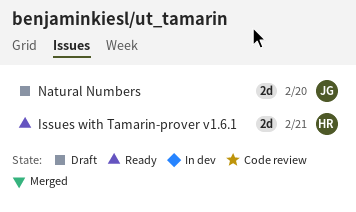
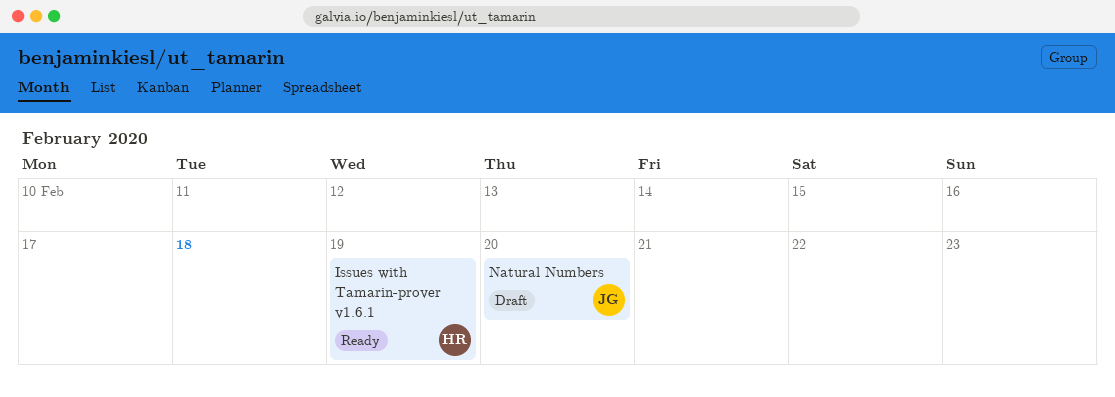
Issues with Tamarin-prover v1.6.1, due: Feb 21 -> Feb 19

